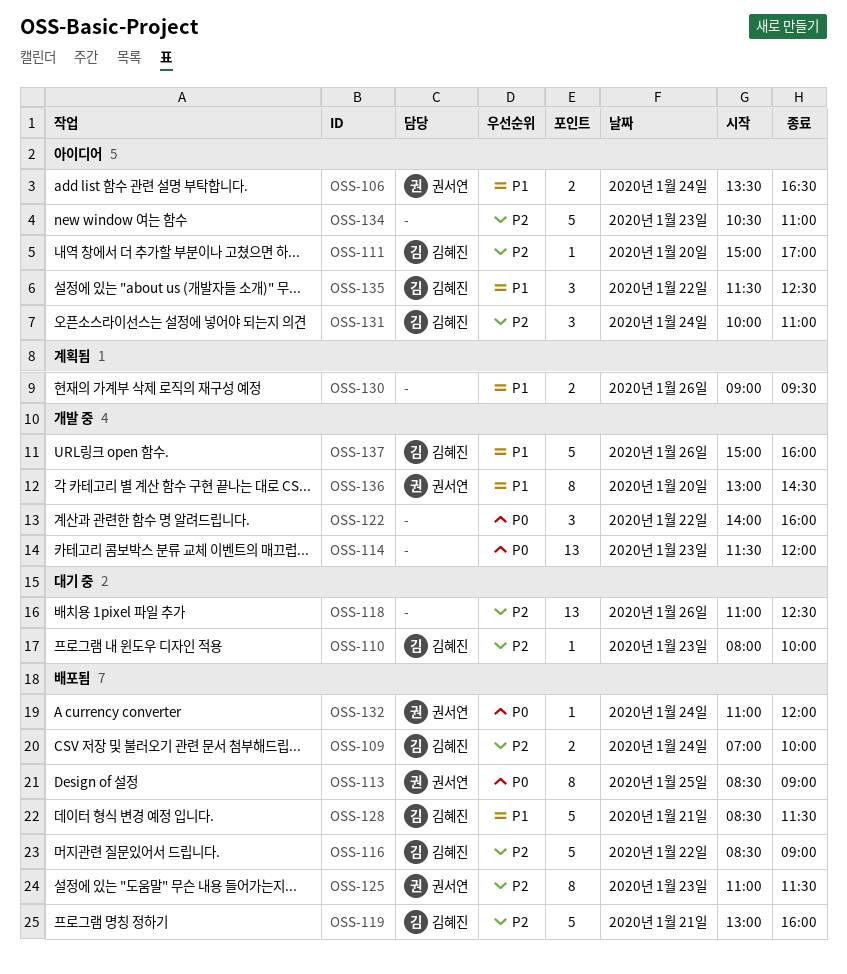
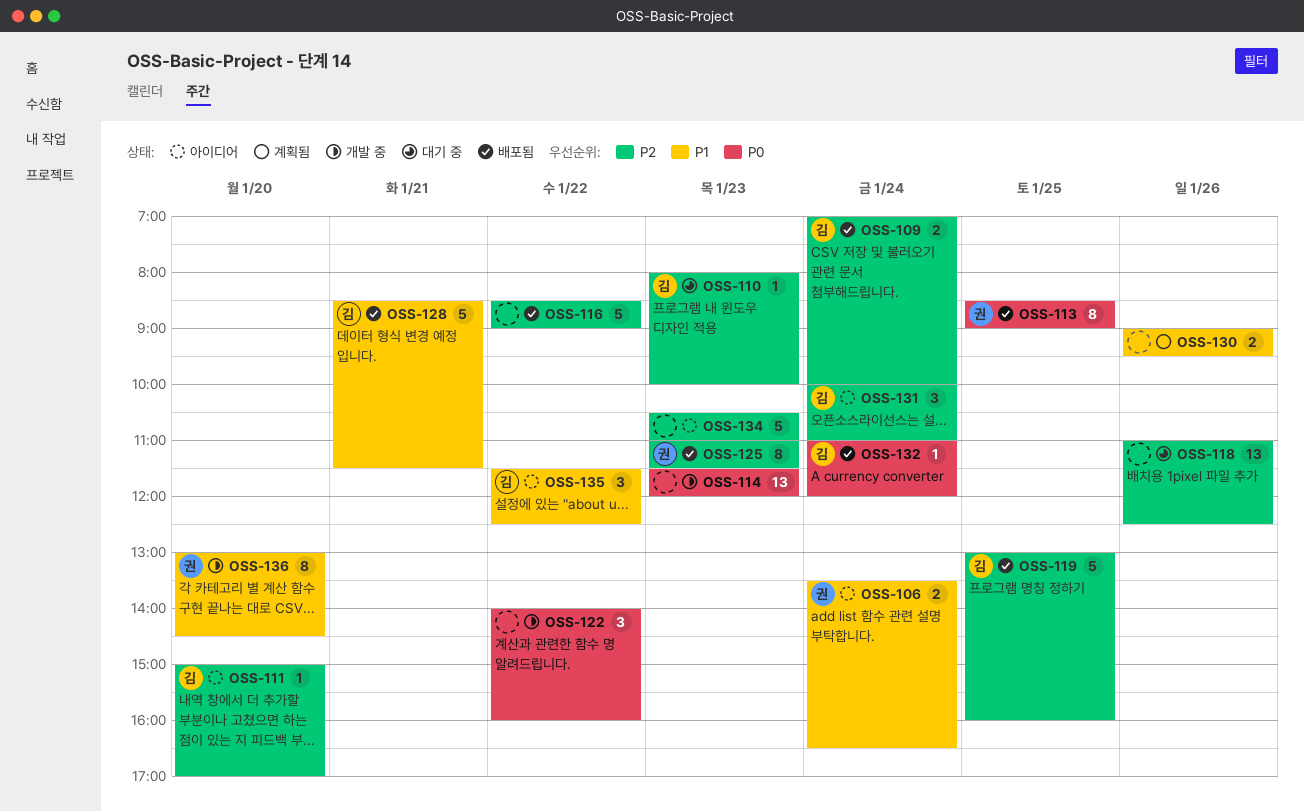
OSS-116, owner: 김혜진 -> none
OSS-119, day: Jan 21 -> Jan 25
OSS-132, owner: 권서연 -> 김혜진
OSS-137: present -> none

